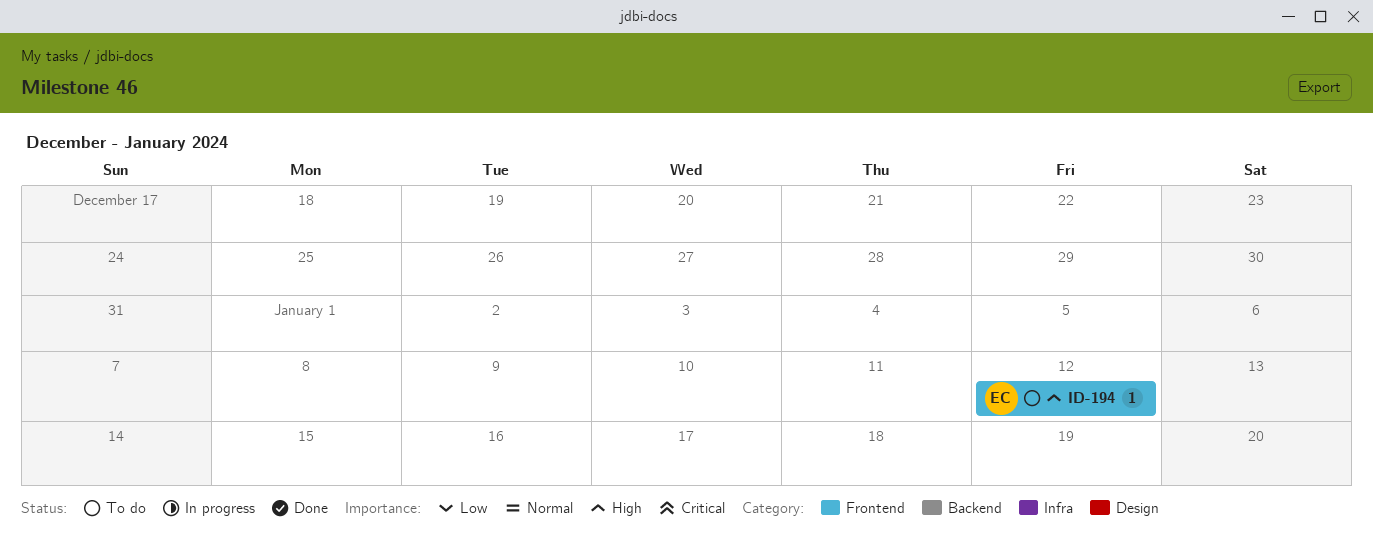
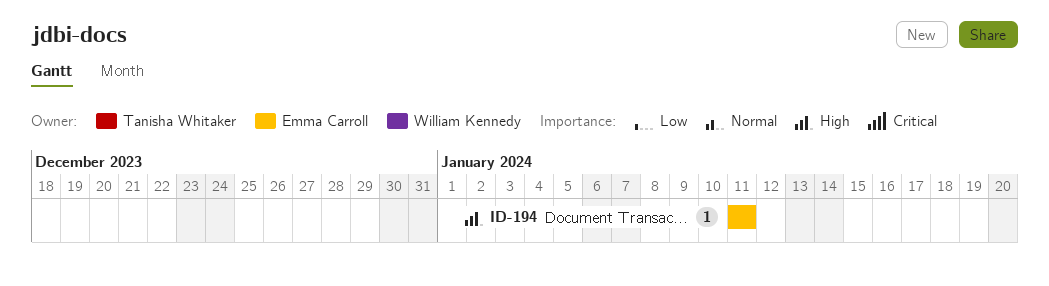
ID-194, start: Jan 12 -> Jan 11
ID-194, due: Jan 12 -> Jan 11

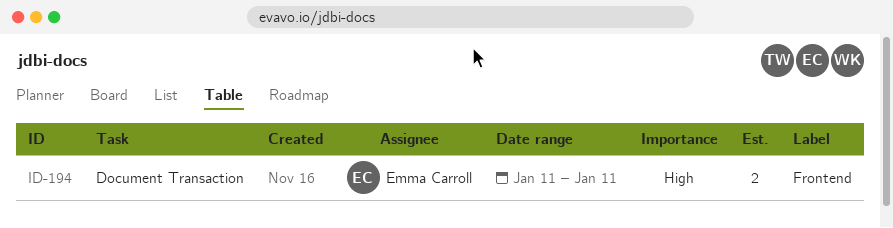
ID-194, estimate: 1 -> 2

